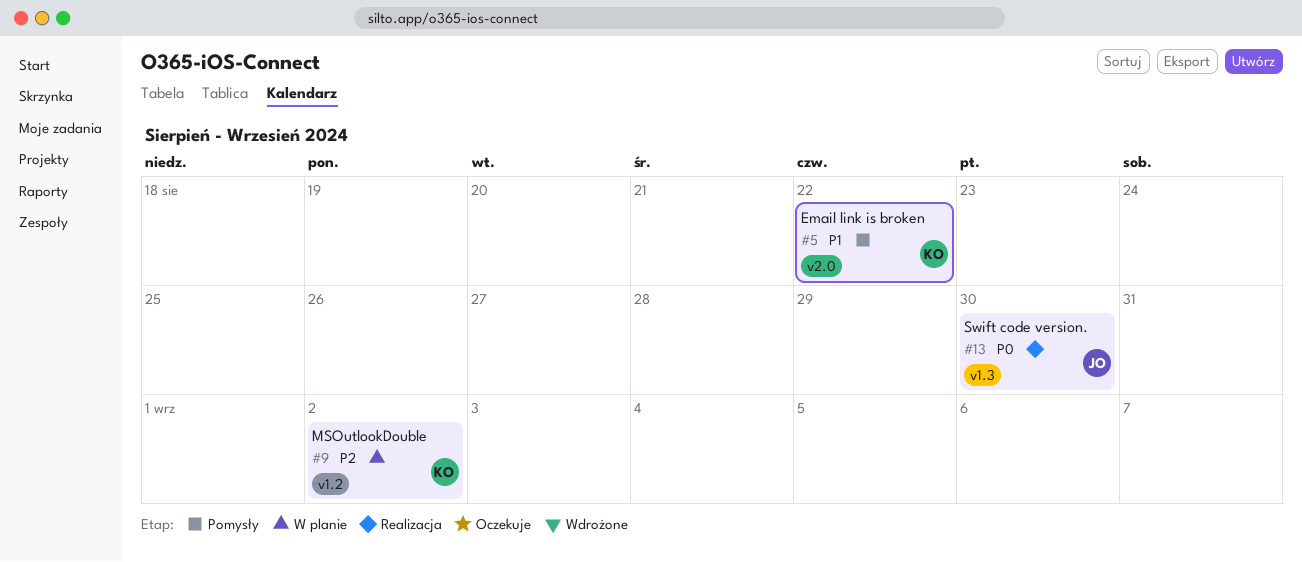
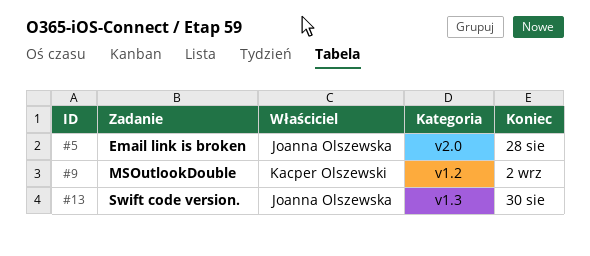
#5, owner: Kacper Olszewski -> Joanna Olszewska
#5, due: Aug 22 -> Aug 28

